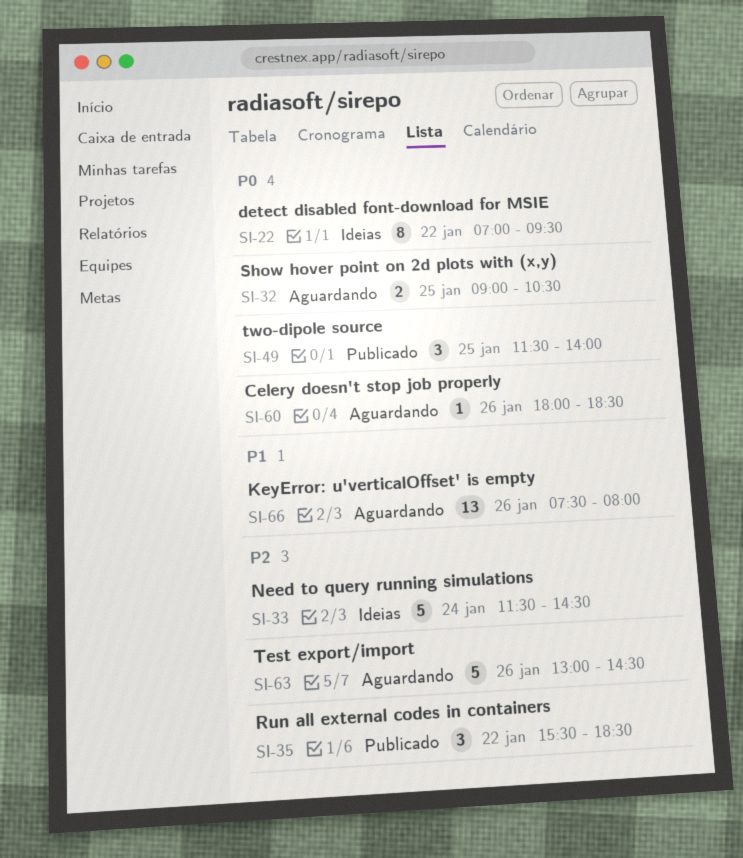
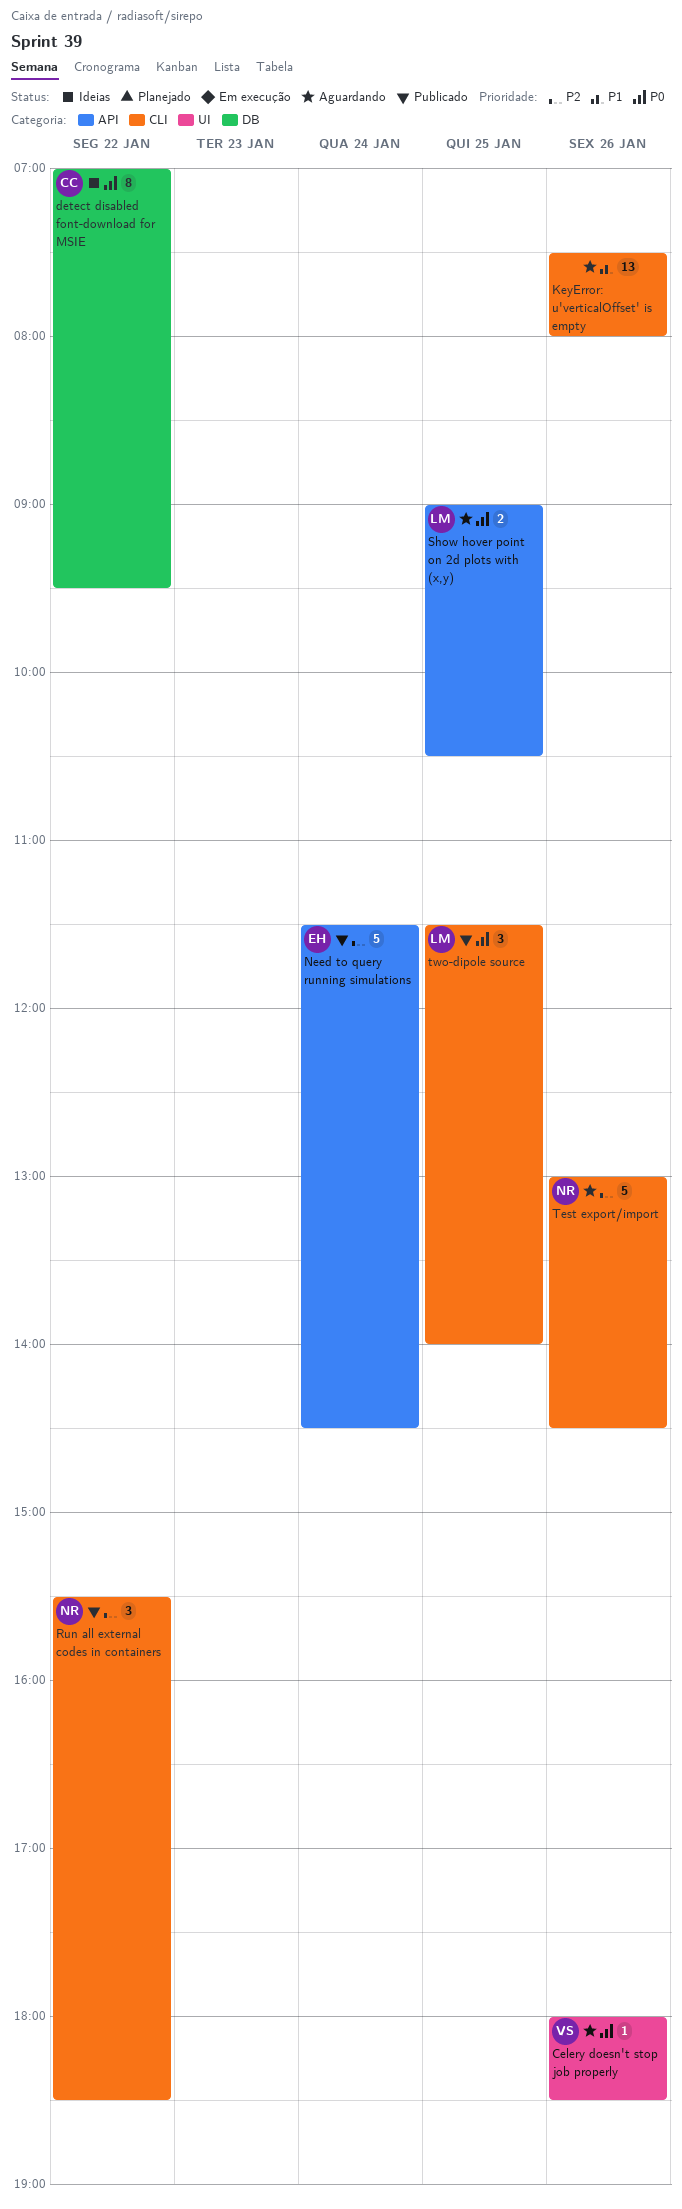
Need to query running simulations, status: Ideias -> Publicado

